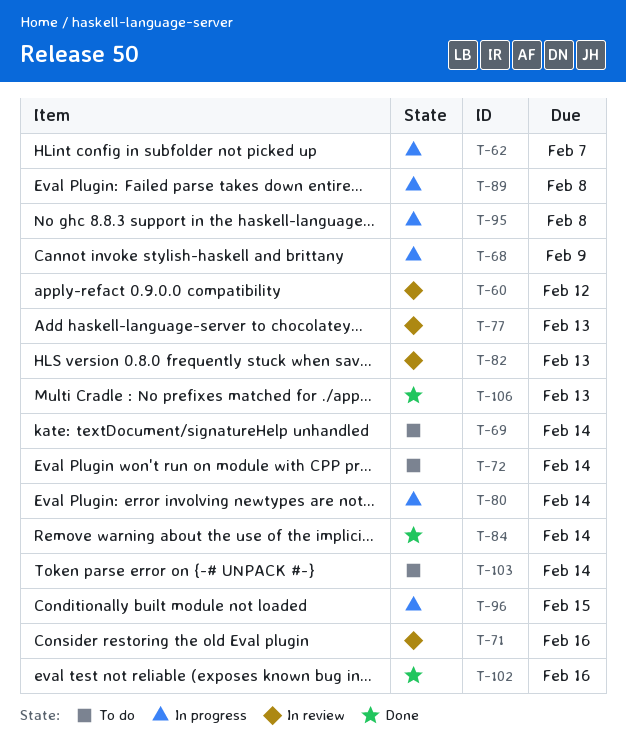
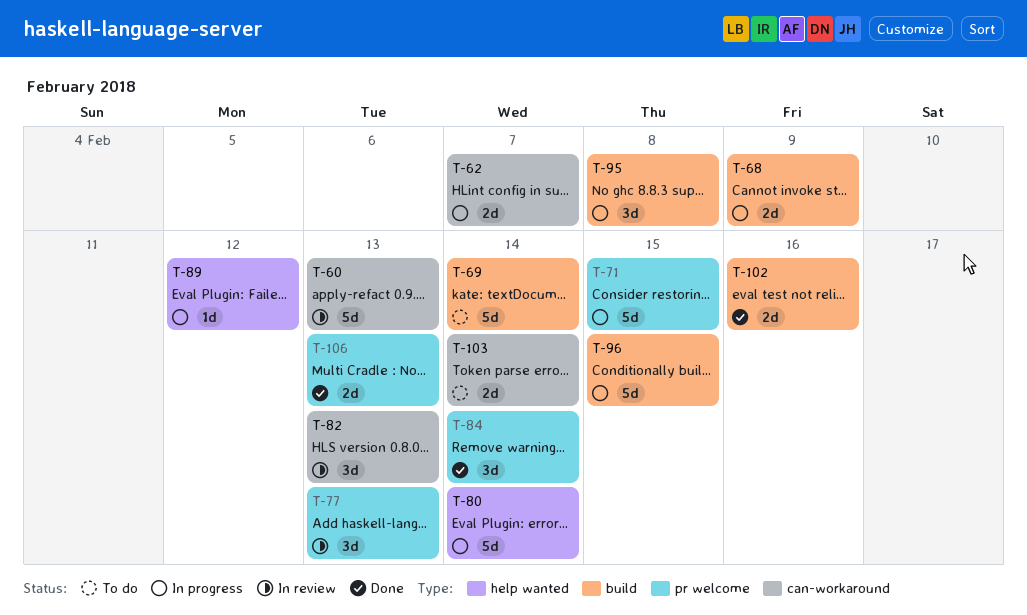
T-60, due: Feb 12 -> Feb 13
T-71, status: In review -> In progress
T-71, due: Feb 16 -> Feb 15
T-72: present -> none
T-89, due: Feb 8 -> Feb 12

